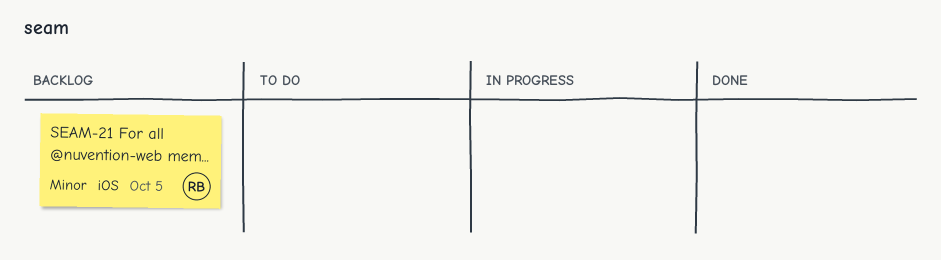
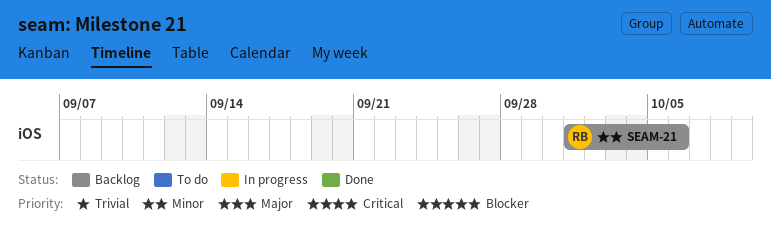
SEAM-21, due: Oct 5 -> Oct 6

